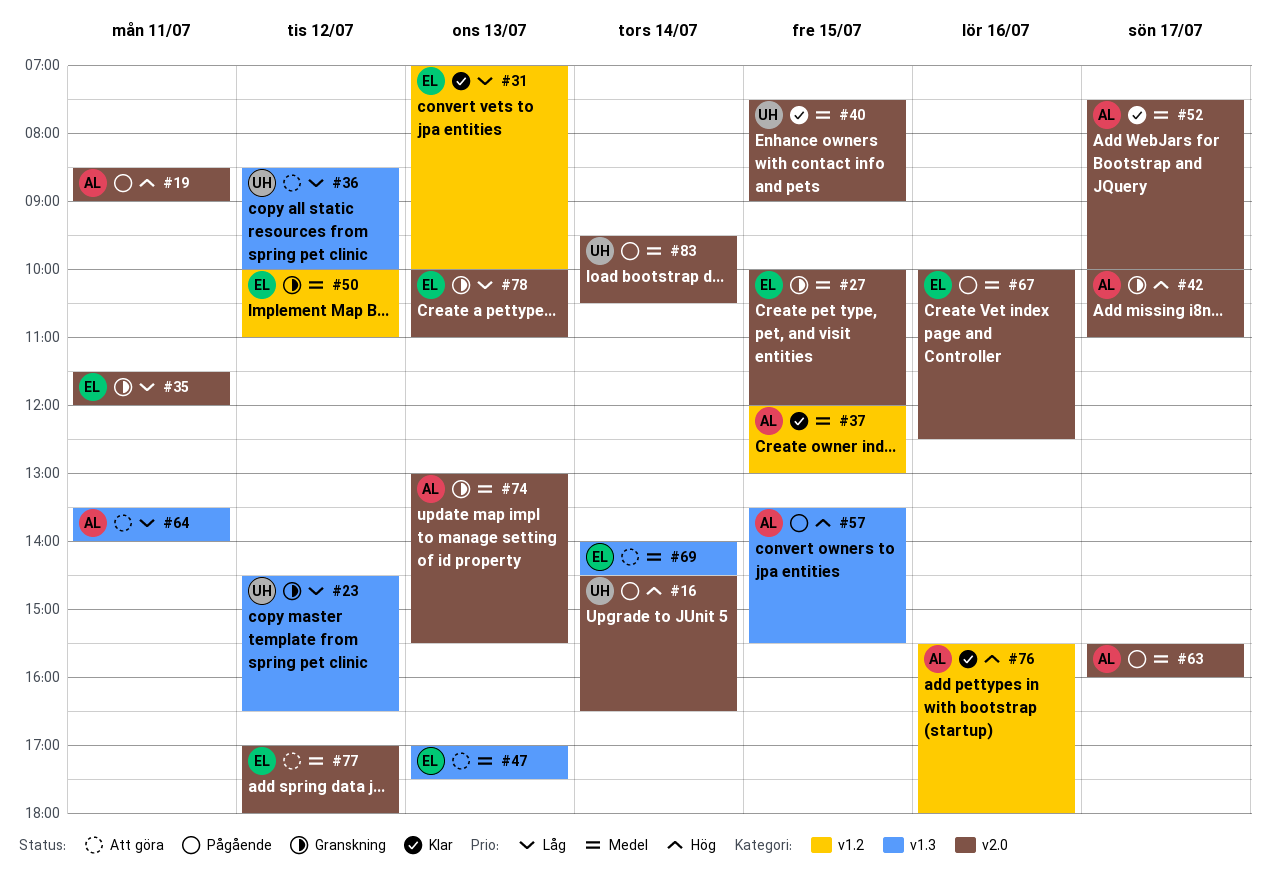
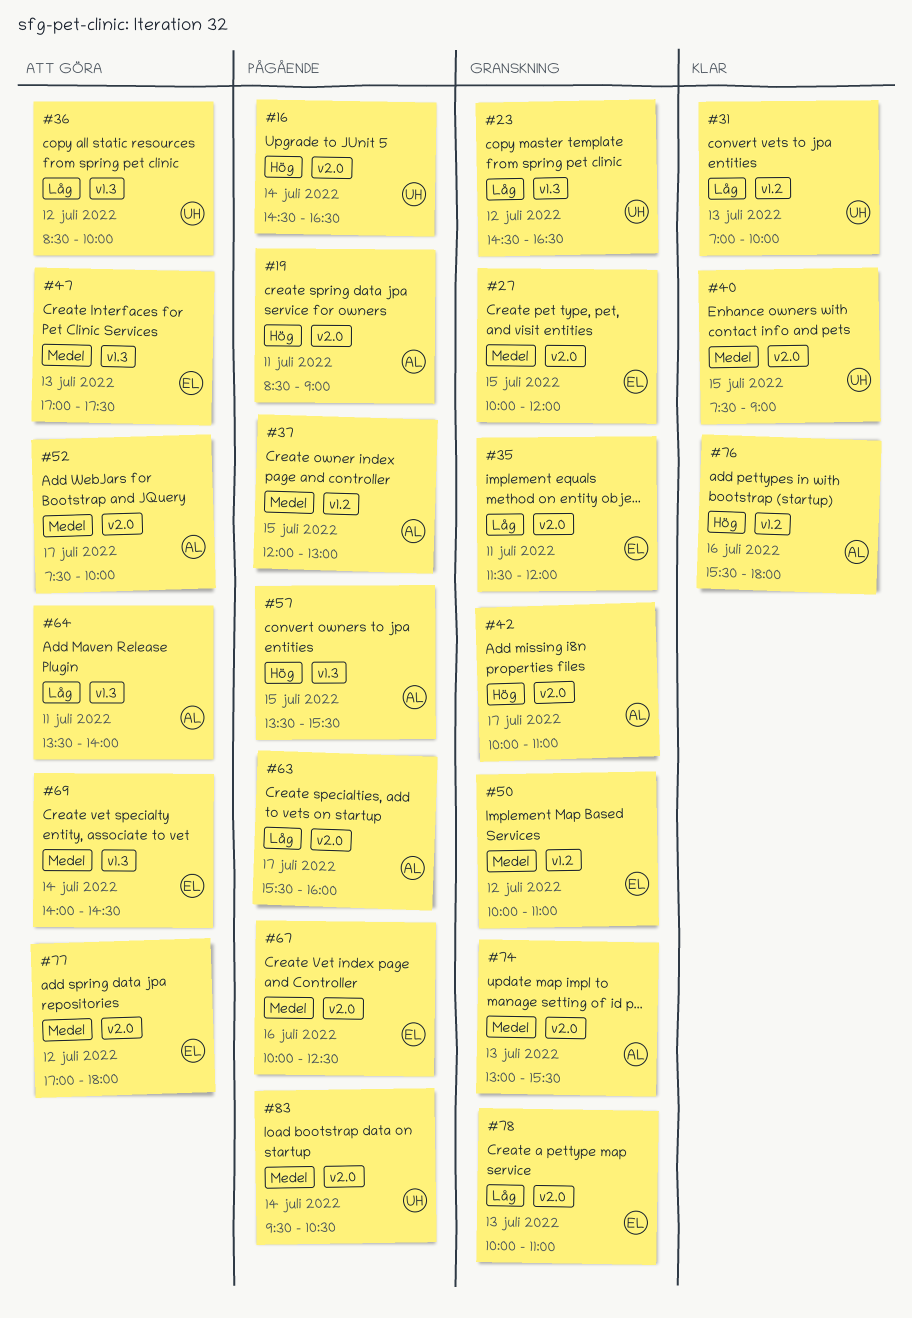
#31, owner: EL -> UH
#37, status: Klar -> Pågående
#52, status: Klar -> Att göra
#63, priority: Medel -> Låg

